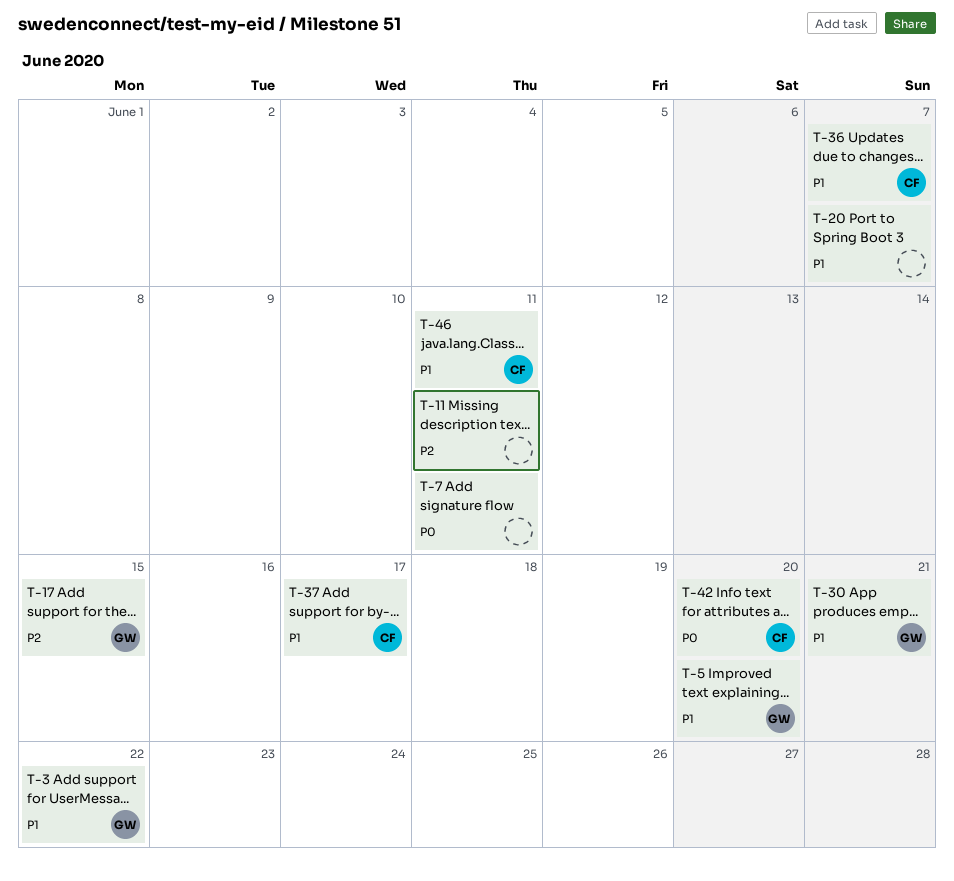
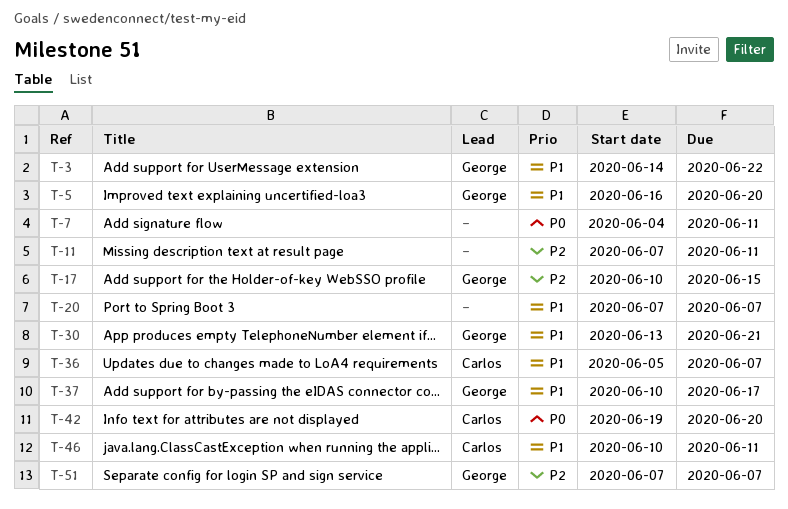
T-37, owner: Carlos -> George
T-51: none -> present

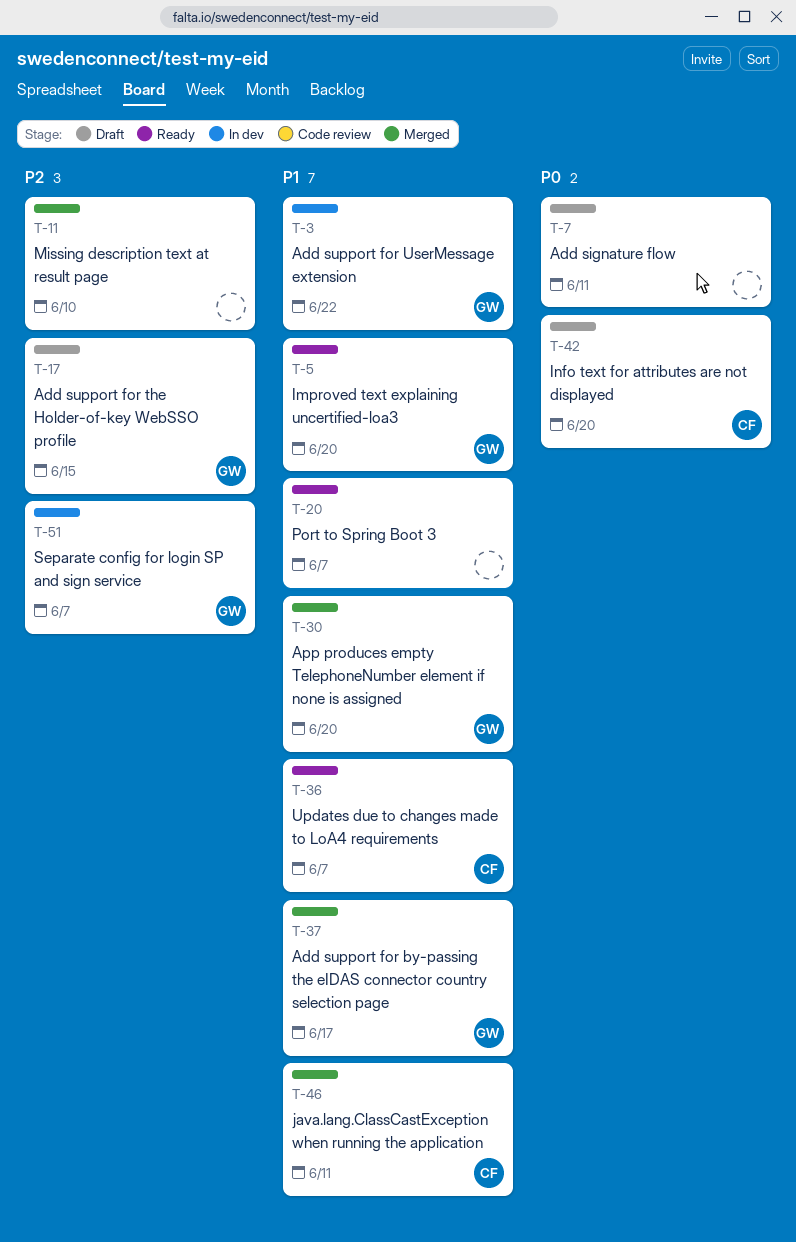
T-11, due: Jun 11 -> Jun 10
T-30, due: Jun 21 -> Jun 20

